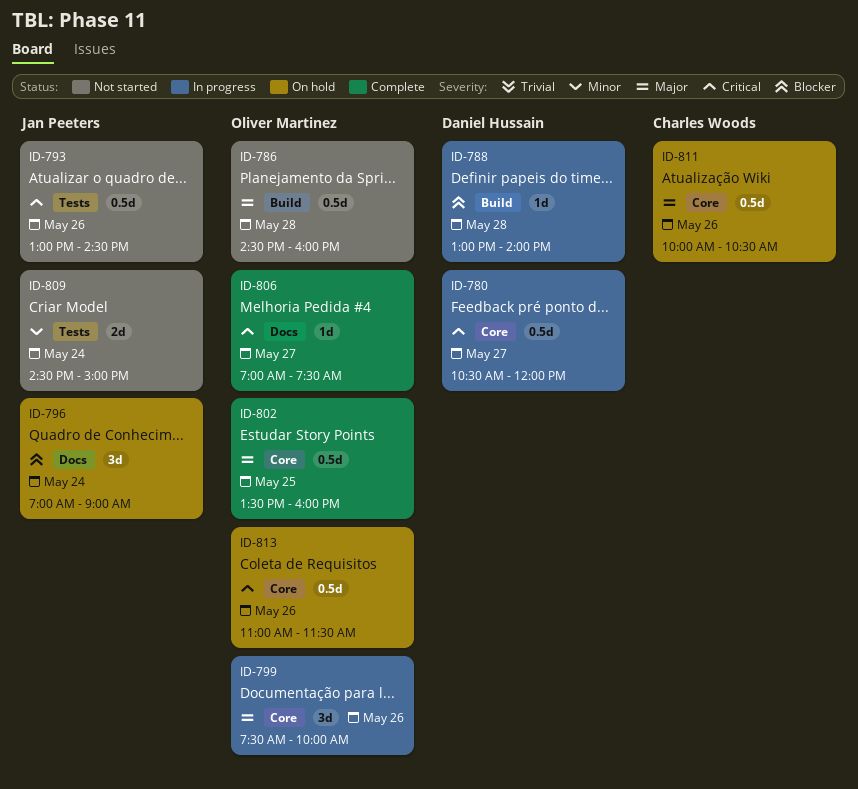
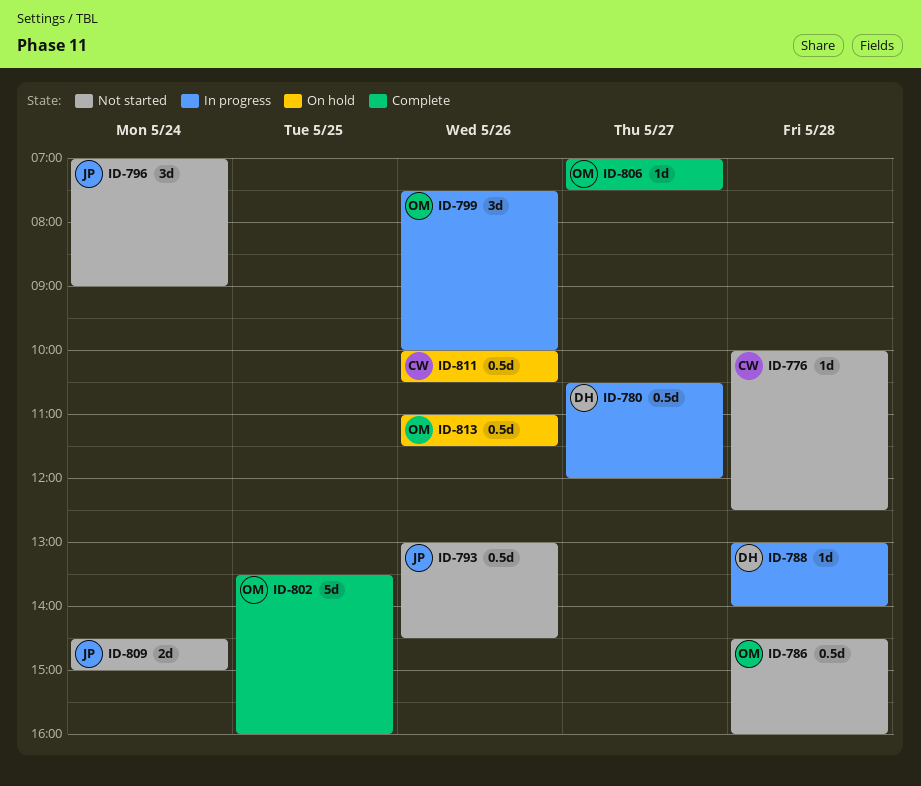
ID-776: none -> present
ID-796, status: On hold -> Not started
ID-802, estimate: 0.5d -> 5d

